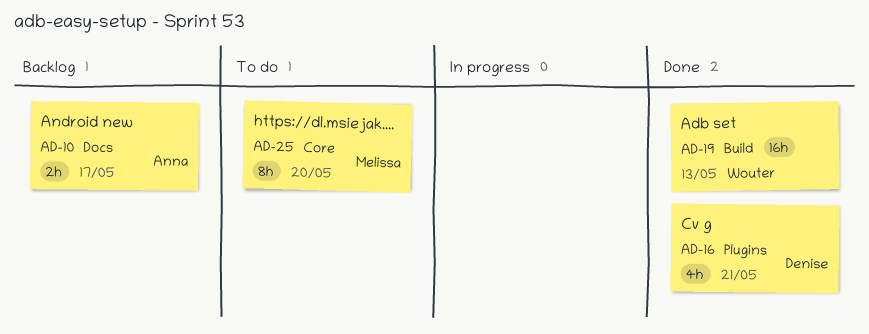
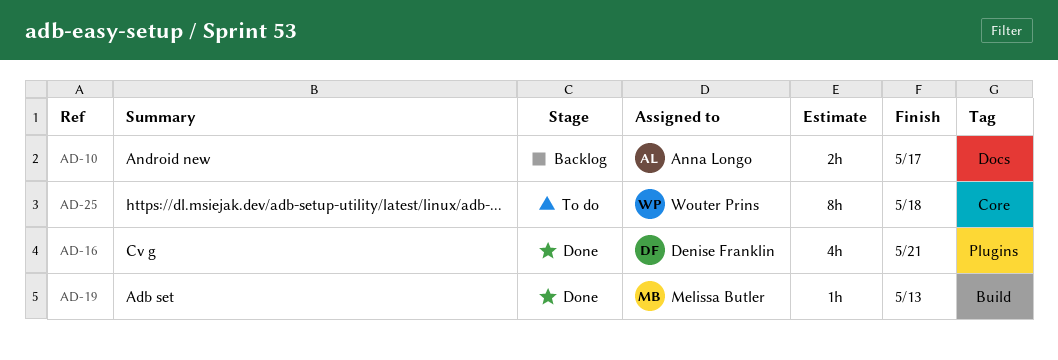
AD-19, owner: Wouter Prins -> Melissa Butler
AD-19, estimate: 16h -> 1h
AD-25, owner: Melissa Butler -> Wouter Prins
AD-25, due: May 20 -> May 18

